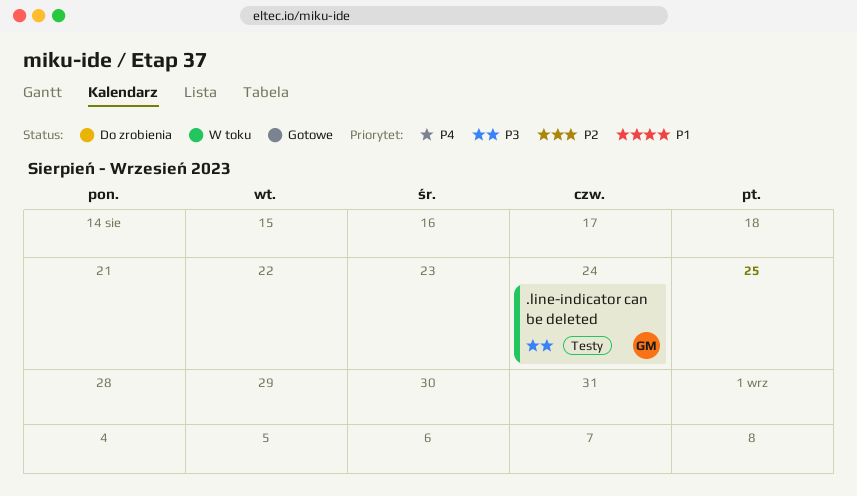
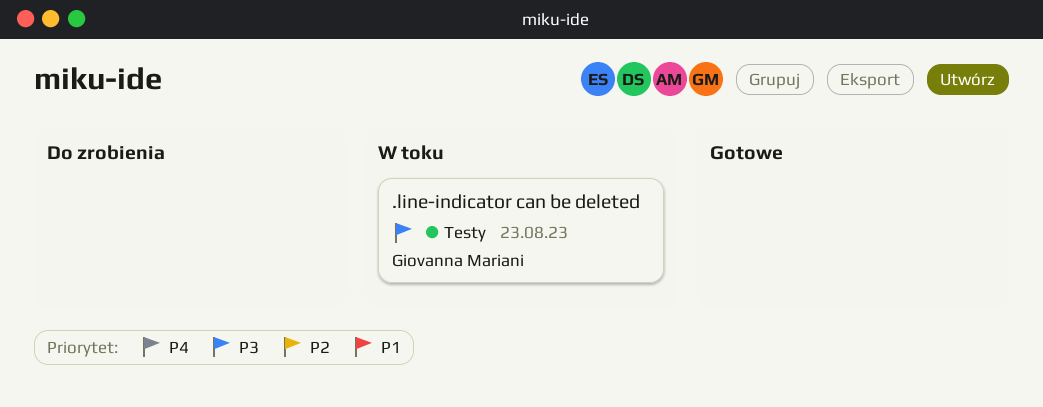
.line-indicator can be deleted, due: Aug 24 -> Aug 23

